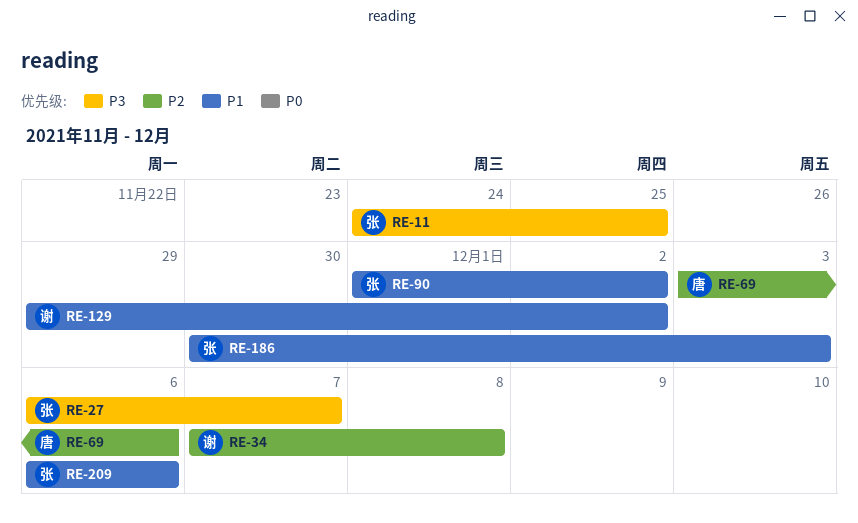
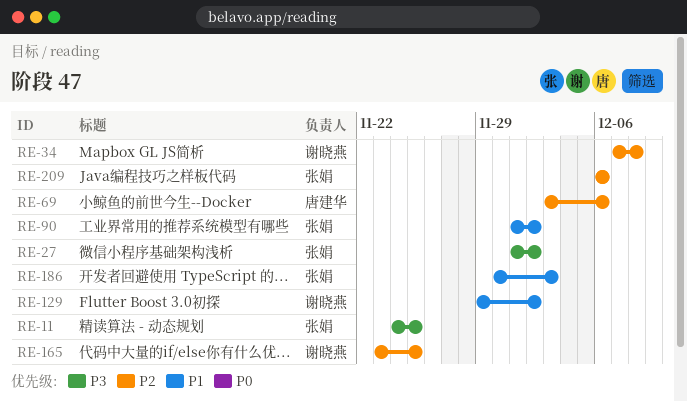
RE-27, start: Dec 6 -> Dec 1
RE-27, due: Dec 7 -> Dec 2
RE-165: none -> present
RE-209, priority: P1 -> P2

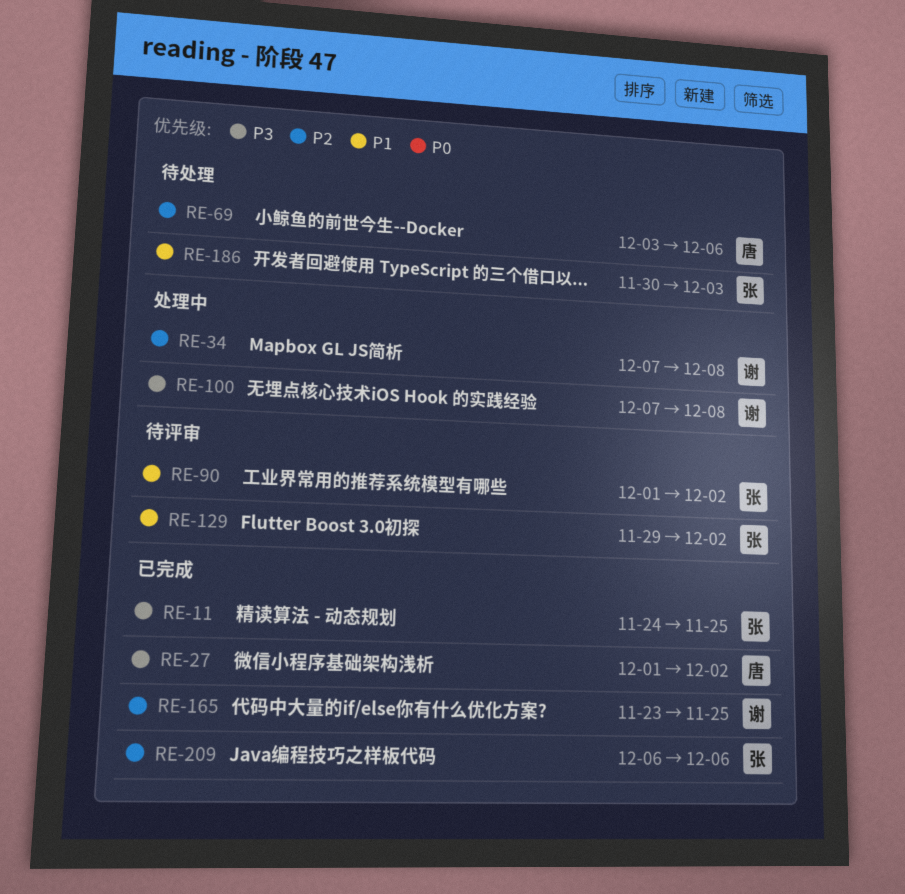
RE-27, owner: 张娟 -> 唐建华
RE-100: none -> present
RE-129, owner: 谢晓燕 -> 张娟

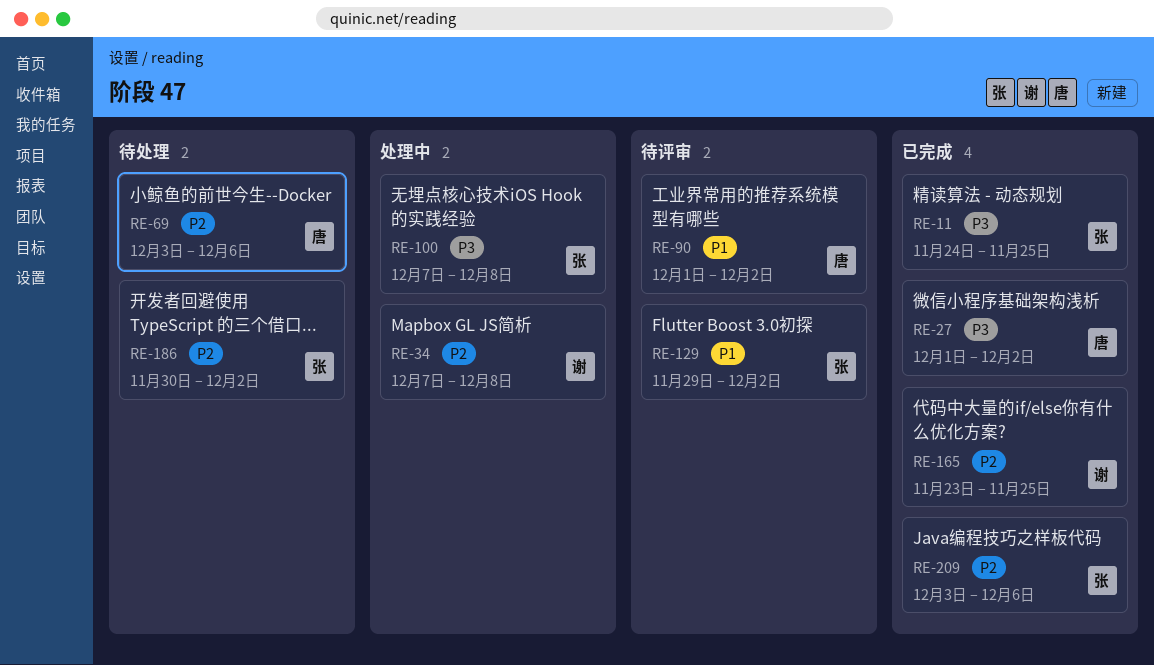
RE-90, owner: 张 -> 唐
RE-100, owner: 谢 -> 张
RE-186, priority: P1 -> P2
RE-186, due: Dec 3 -> Dec 2
RE-209, start: Dec 6 -> Dec 3

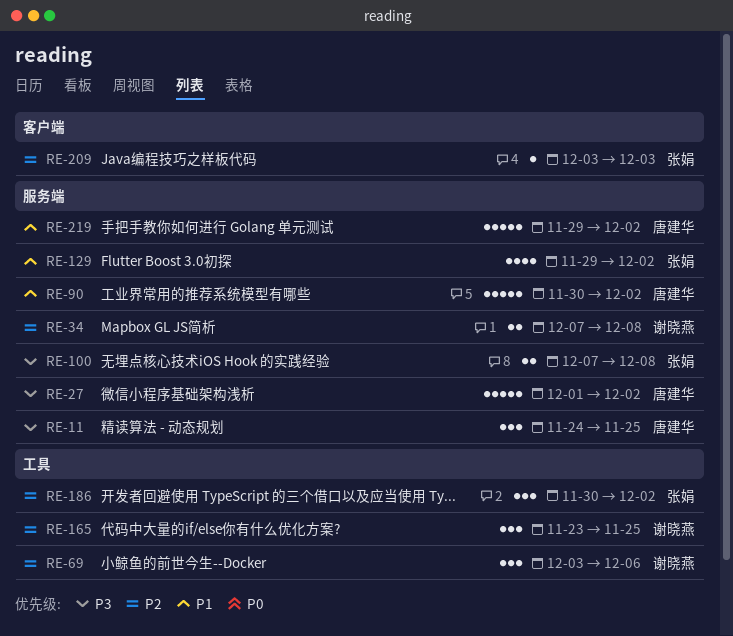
RE-11, owner: 张娟 -> 唐建华
RE-69, owner: 唐建华 -> 谢晓燕
RE-90, start: Dec 1 -> Nov 30
RE-209, due: Dec 6 -> Dec 3
RE-219: none -> present

